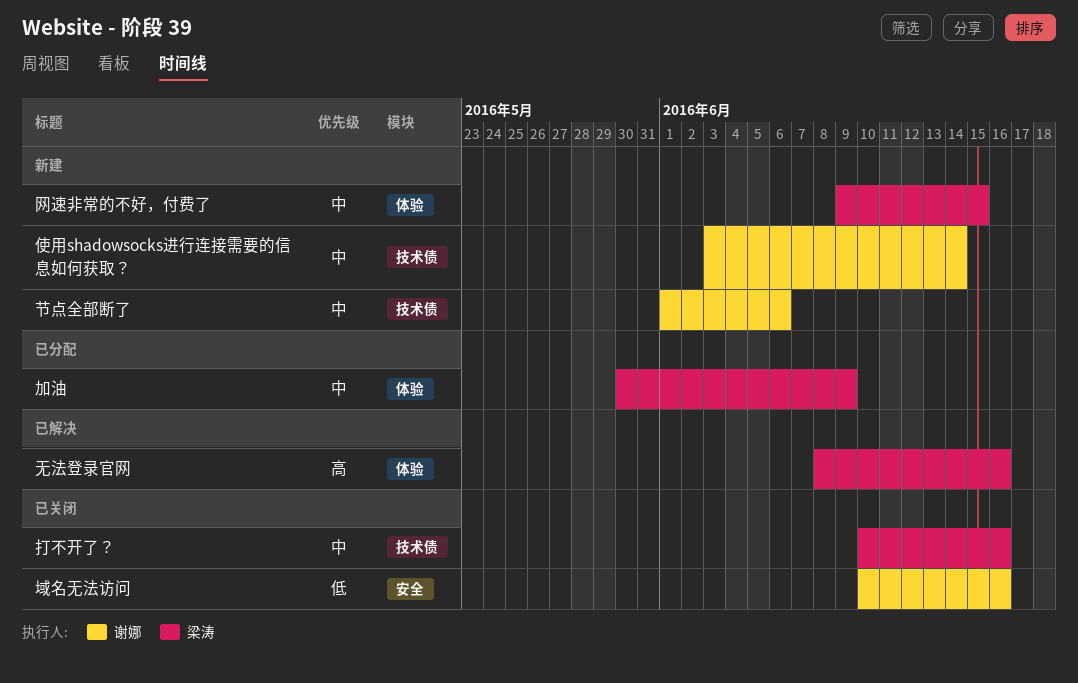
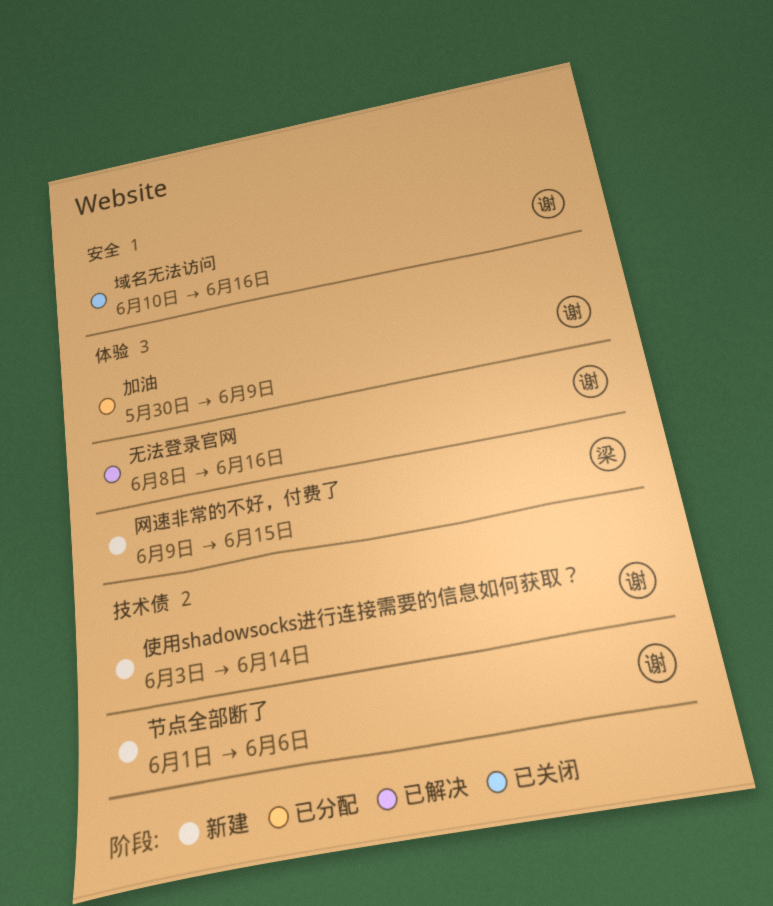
加油, owner: 梁涛 -> 谢娜
打不开了？: present -> none
无法登录官网, owner: 梁涛 -> 谢娜

